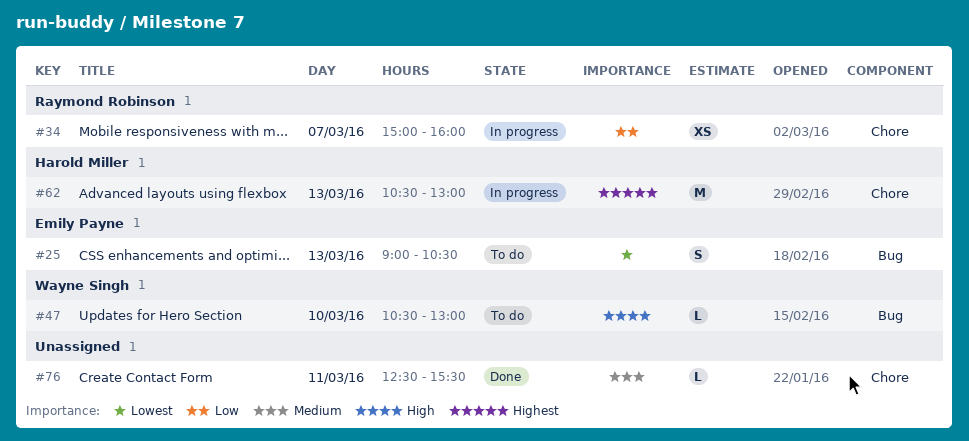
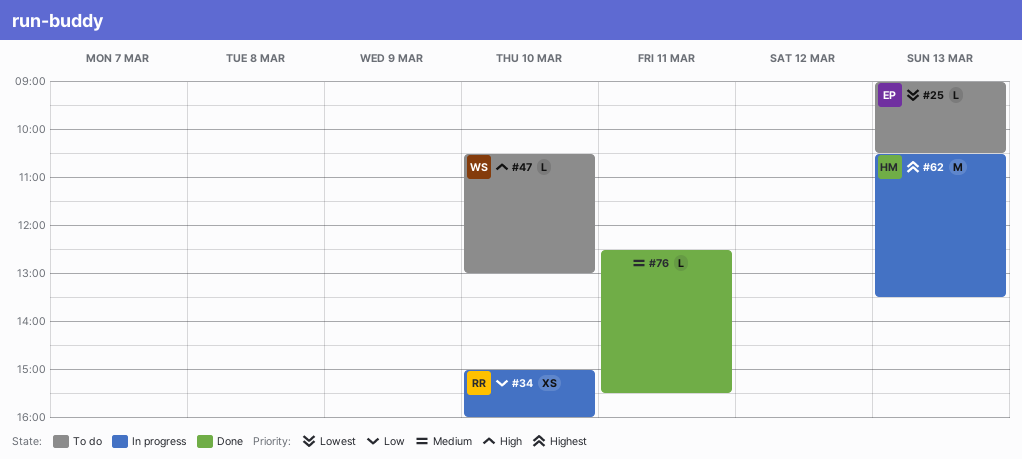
#25, estimate: S -> L
#34, day: Mar 7 -> Mar 10
#62, ends: 13:00 -> 13:30

